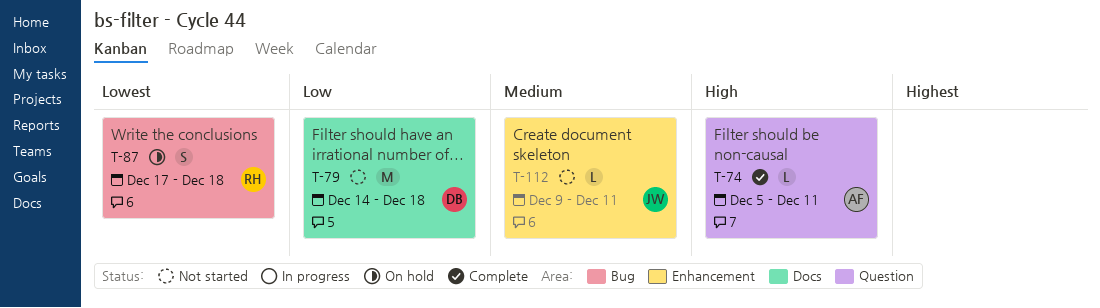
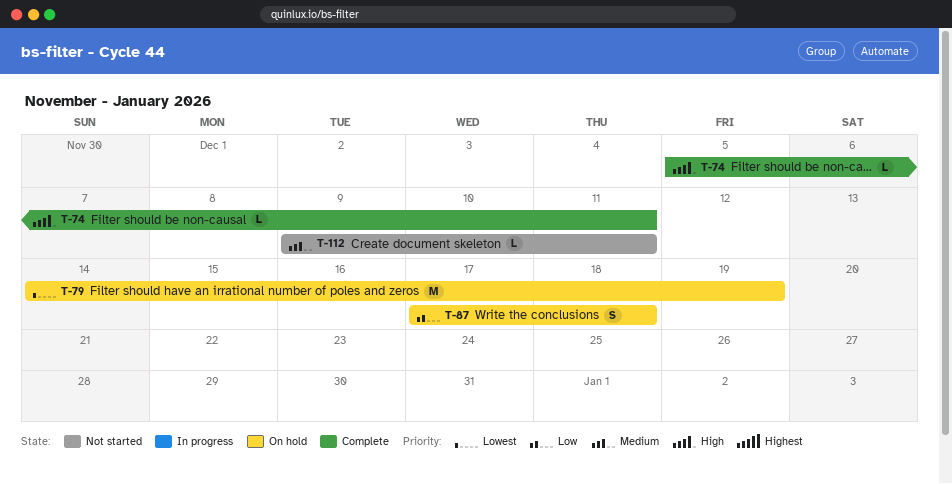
T-79, status: Not started -> On hold
T-79, priority: Low -> Lowest
T-79, due: Dec 18 -> Dec 19
T-87, priority: Lowest -> Low

